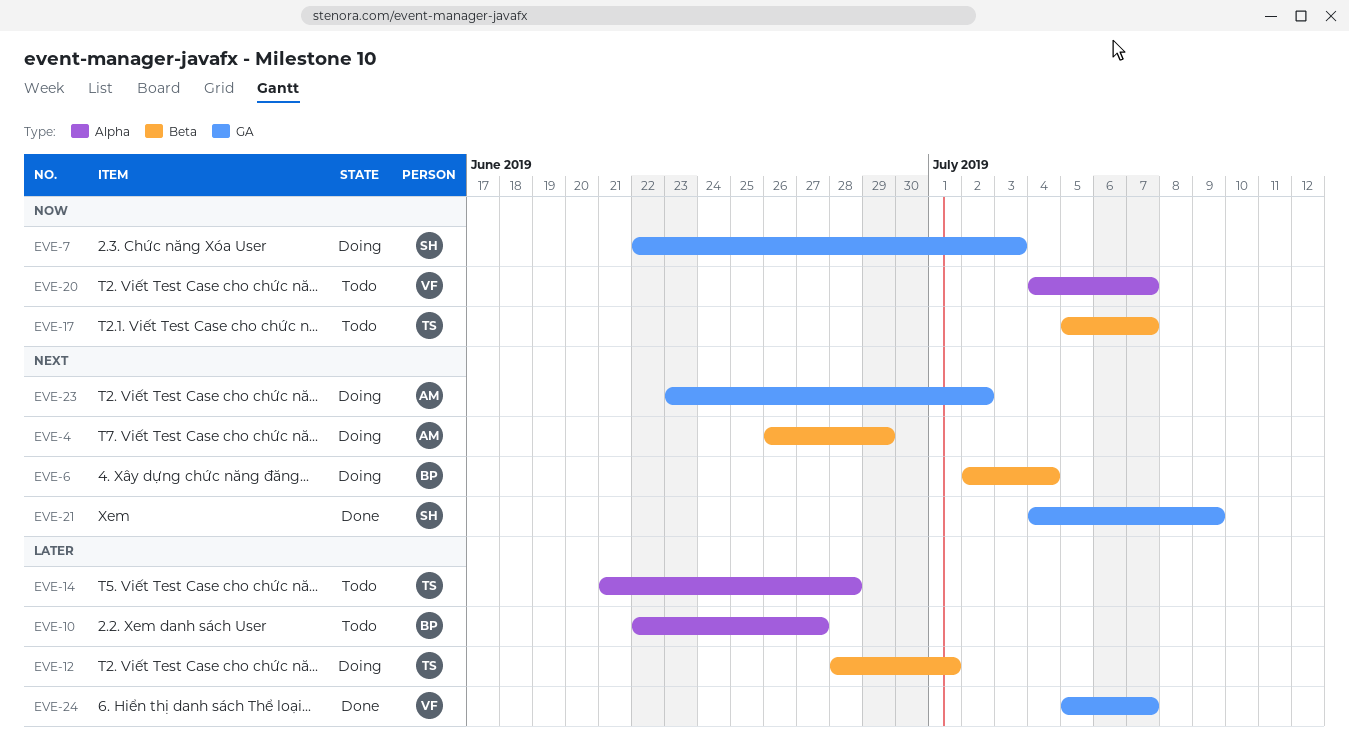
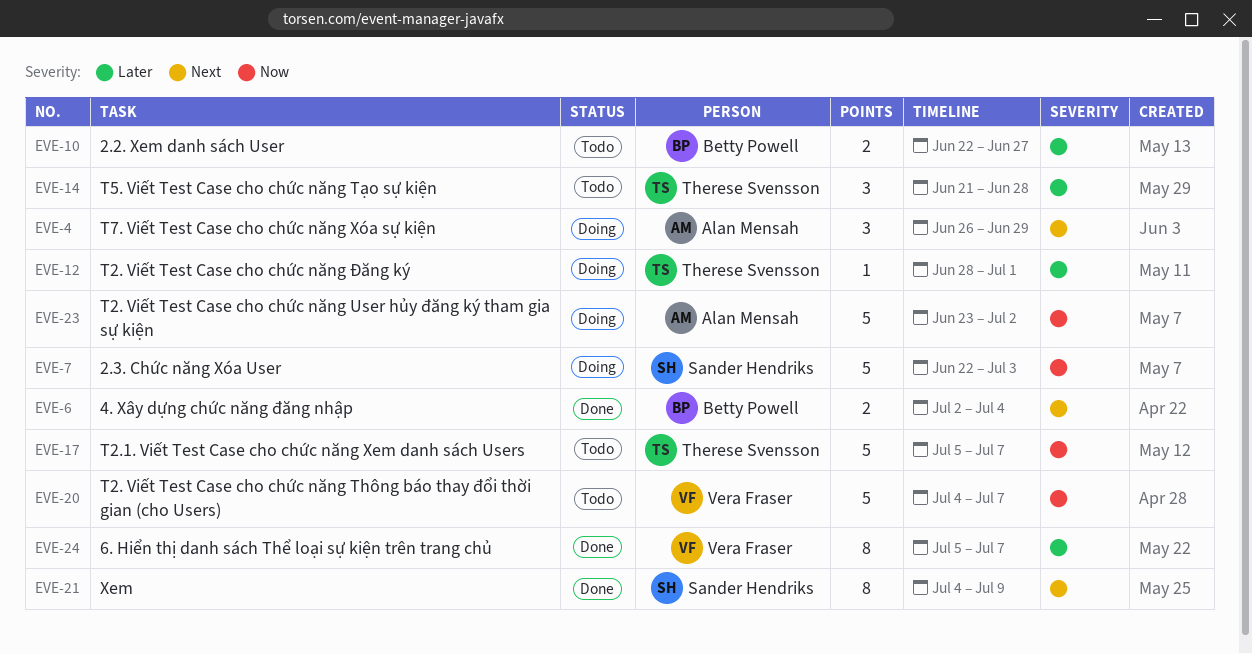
EVE-6, status: Doing -> Done
EVE-23, priority: Next -> Now

